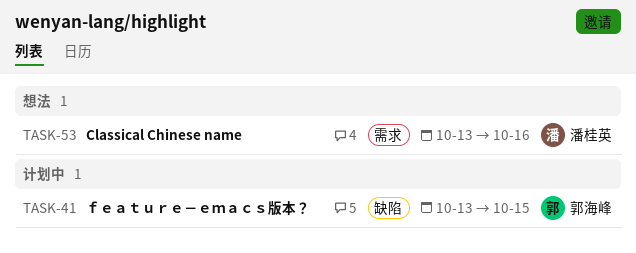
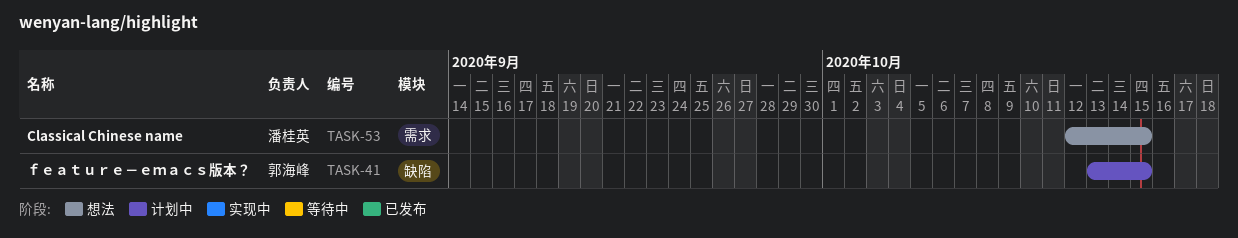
TASK-53, start: Oct 13 -> Oct 12
TASK-53, due: Oct 16 -> Oct 15

